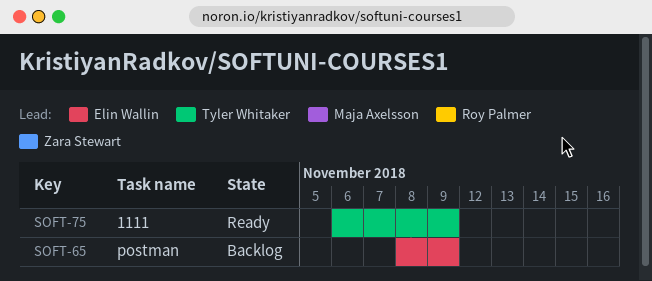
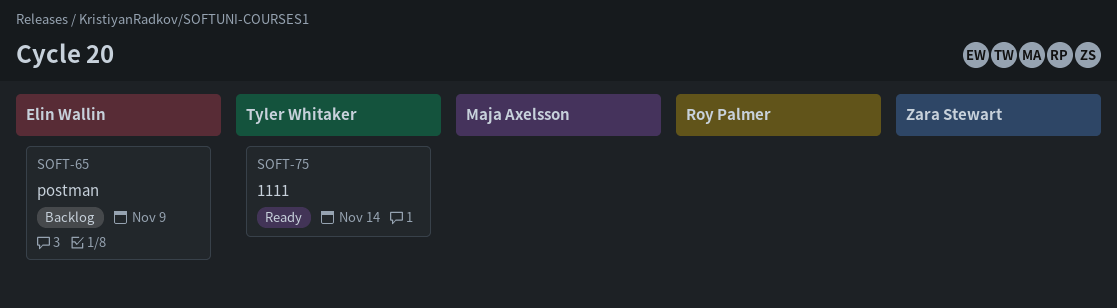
SOFT-75, due: Nov 9 -> Nov 14

